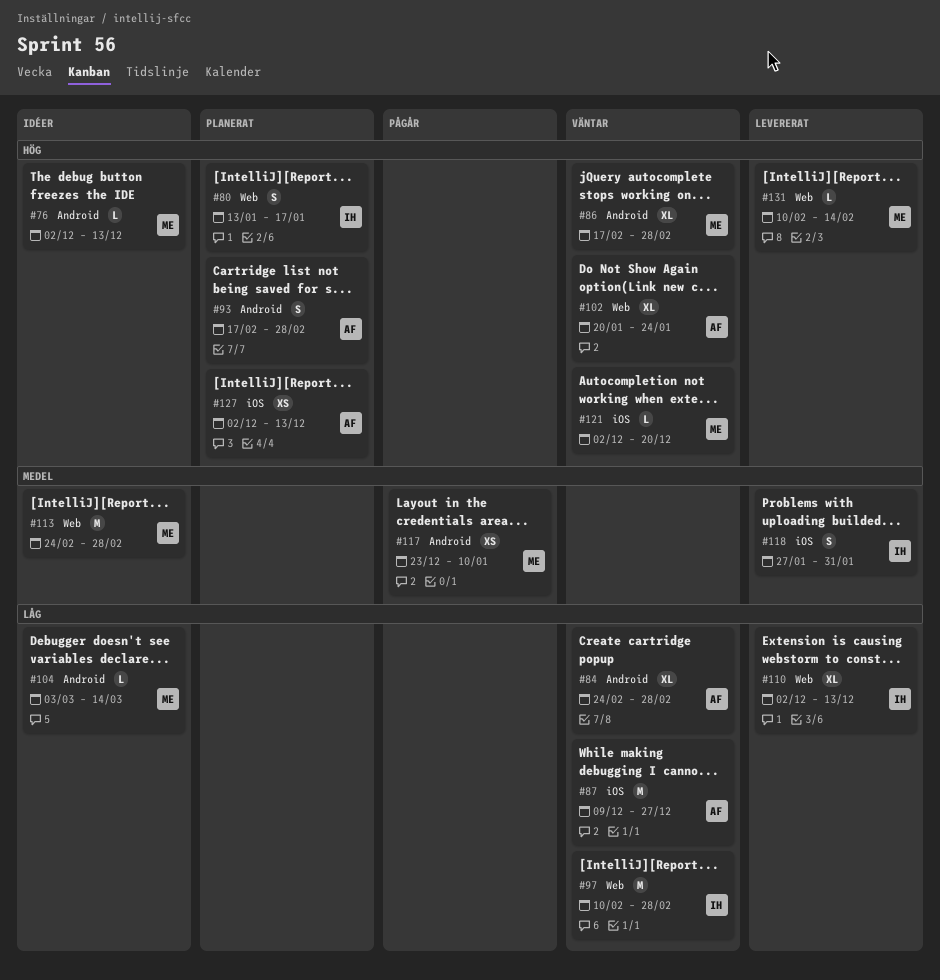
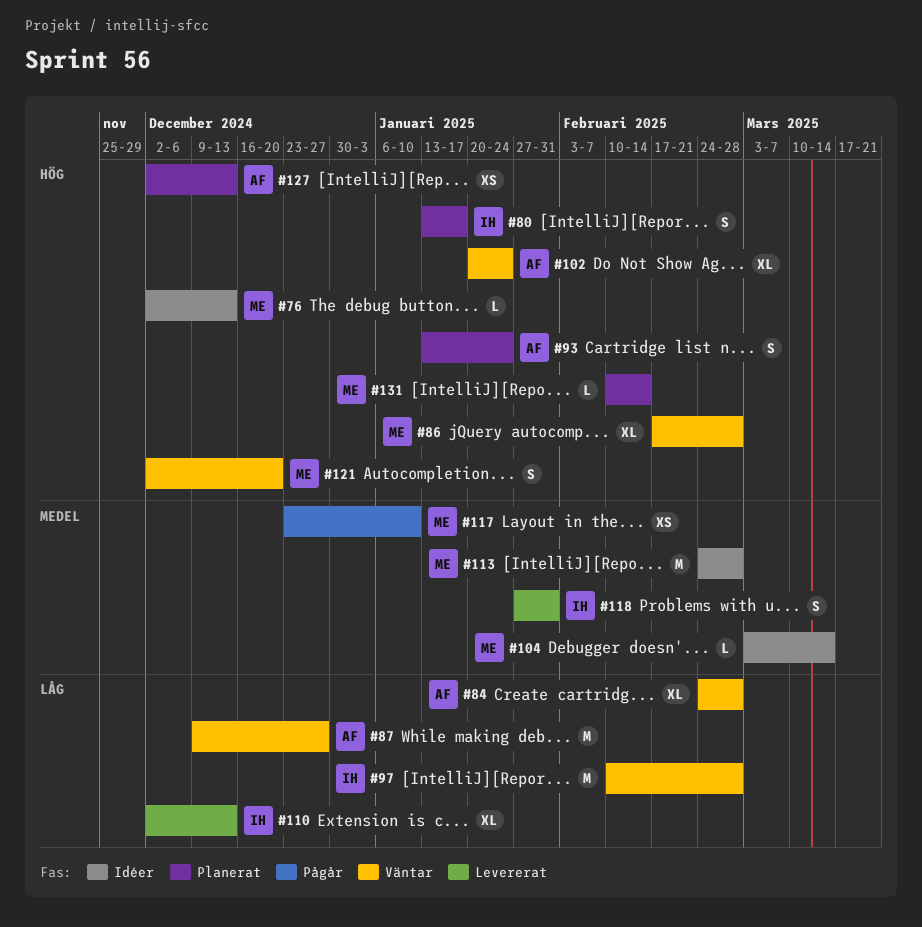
#93, start: Feb 17 -> Jan 13
#93, due: Feb 28 -> Jan 24
#104, priority: Låg -> Medel
#121, estimate: L -> S
#131, status: Levererat -> Planerat

